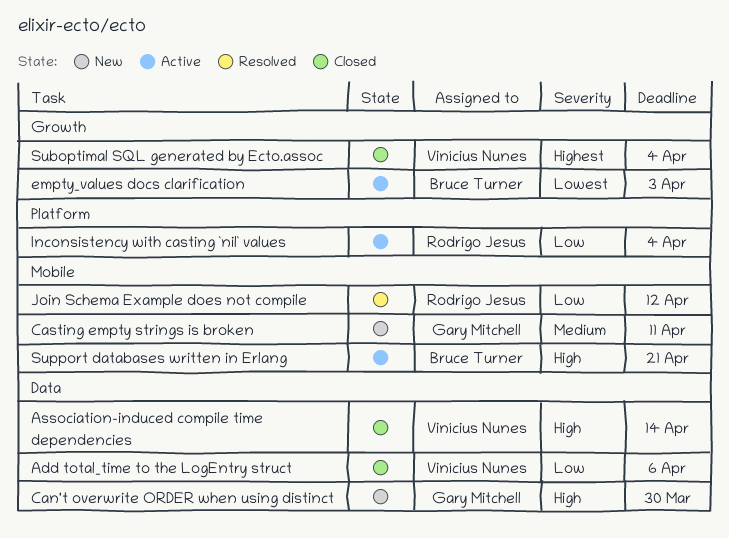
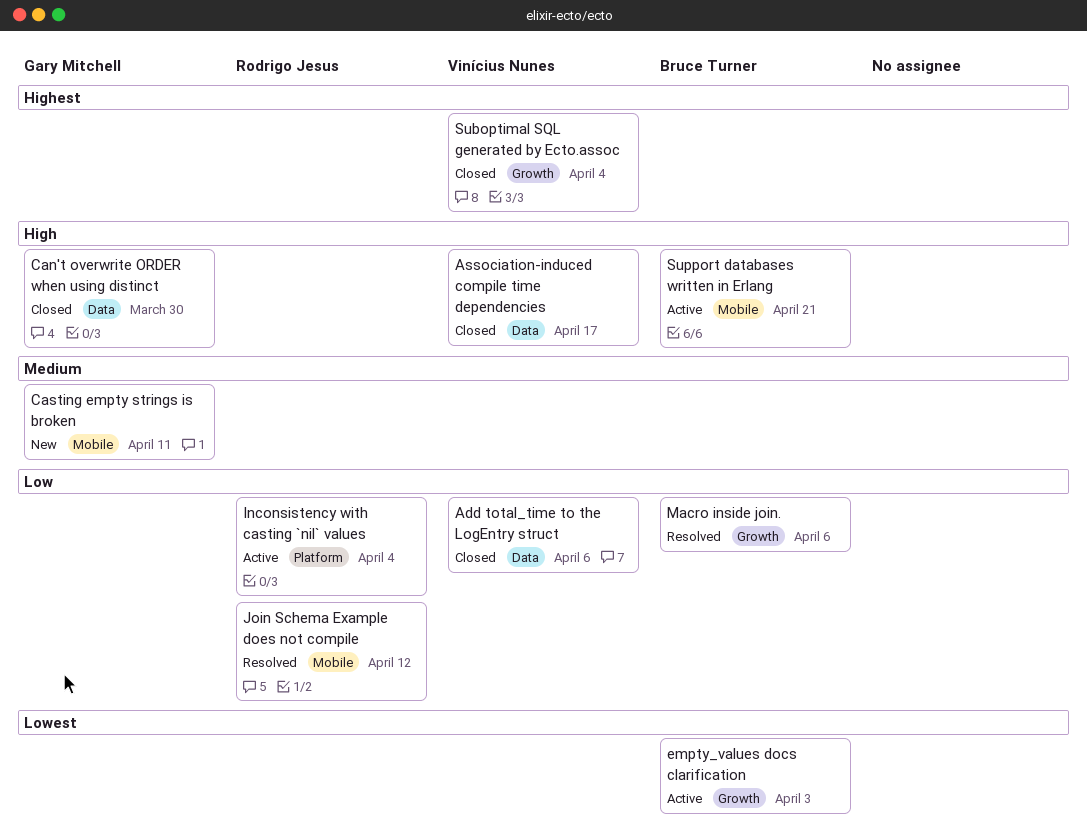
Association-induced compile time dependencies, due: Apr 14 -> Apr 17
Can't overwrite ORDER when using distinct, status: New -> Closed
Macro inside join.: none -> present

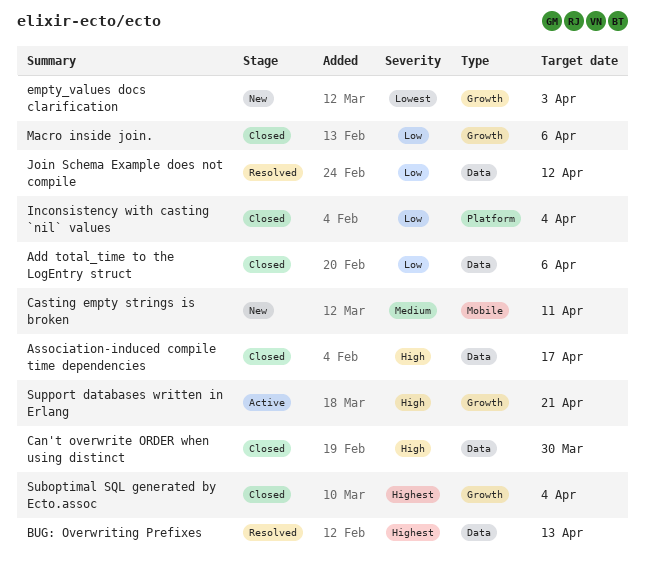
BUG: Overwriting Prefixes: none -> present
empty_values docs clarification, status: Active -> New
Inconsistency with casting `nil` values, status: Active -> Closed
Join Schema Example does not compile, label: Mobile -> Data
Macro inside join., status: Resolved -> Closed
Support databases written in Erlang, label: Mobile -> Growth

